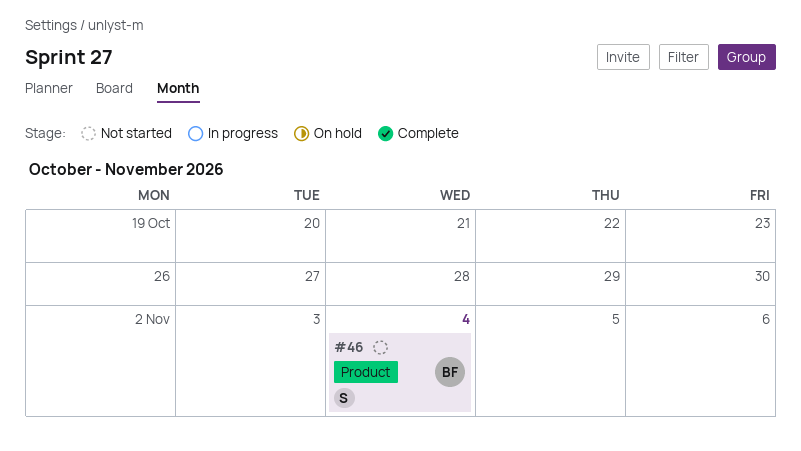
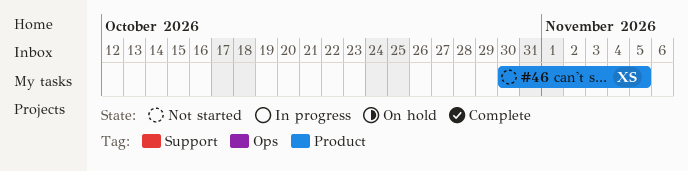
#46, estimate: S -> XS
#46, due: Nov 4 -> Nov 5

